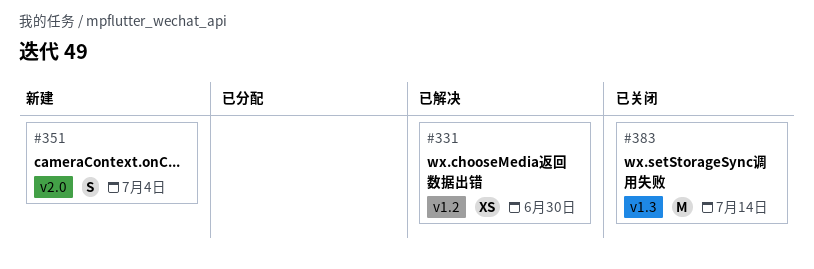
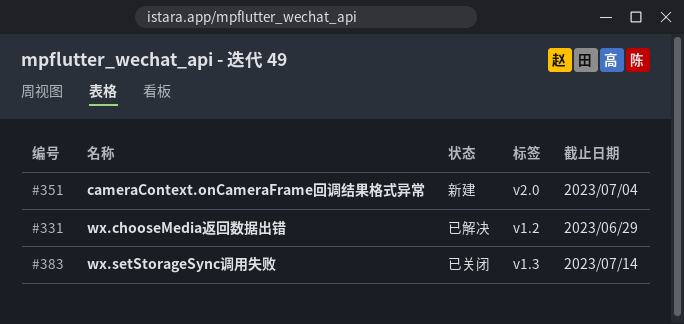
#331, due: Jun 30 -> Jun 29

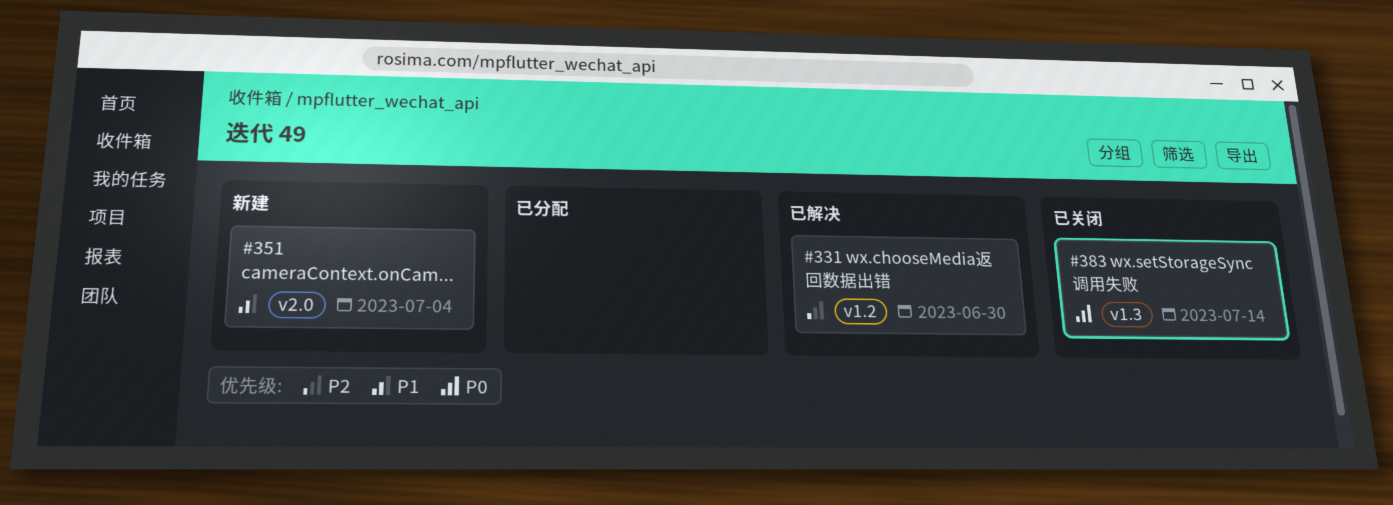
#331, due: Jun 29 -> Jun 30

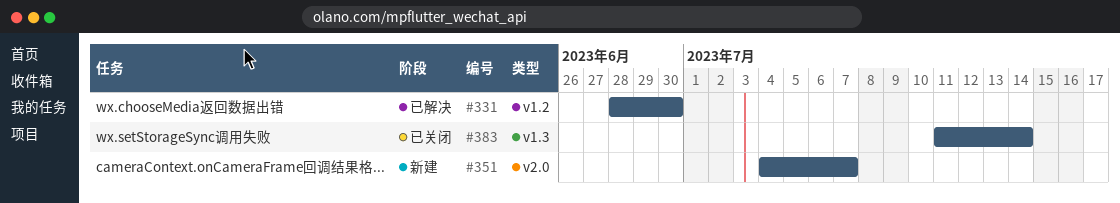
#351, due: Jul 4 -> Jul 7

